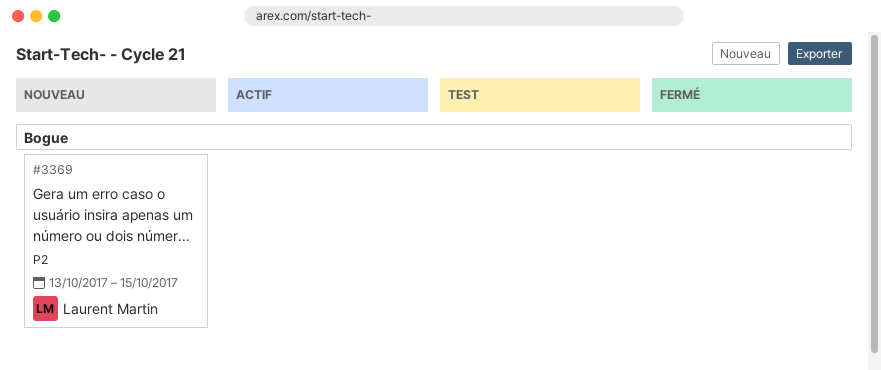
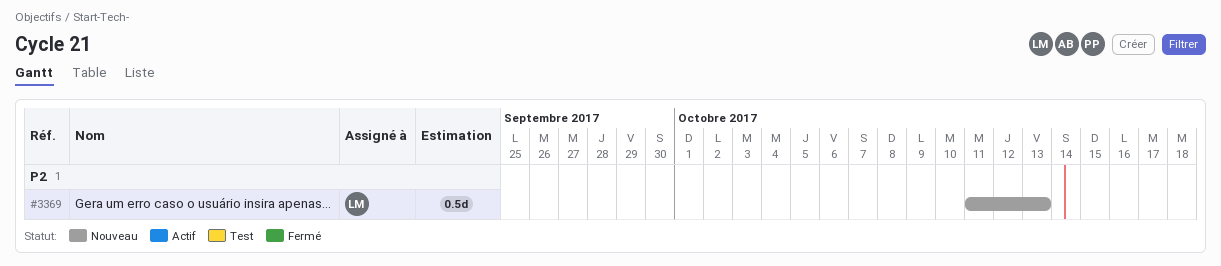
#3369, start: Oct 13 -> Oct 11
#3369, due: Oct 15 -> Oct 13

